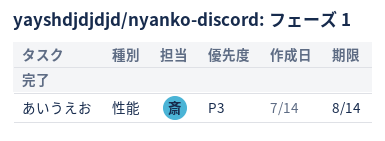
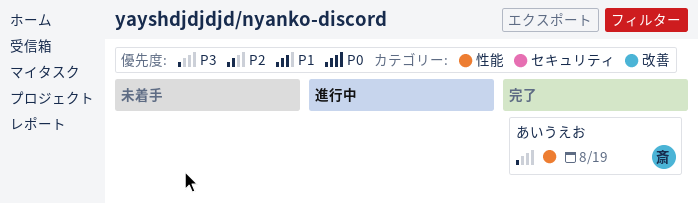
あいうえお, due: Aug 14 -> Aug 19

